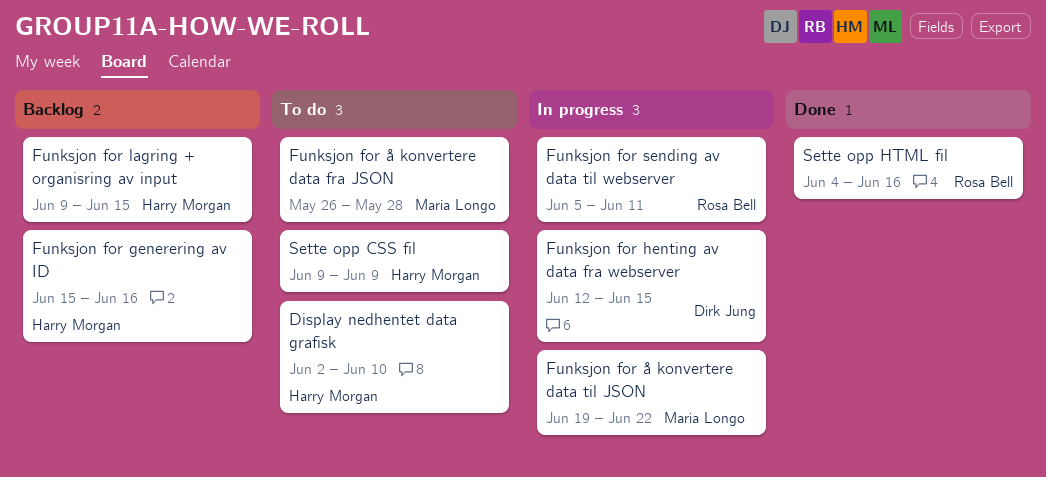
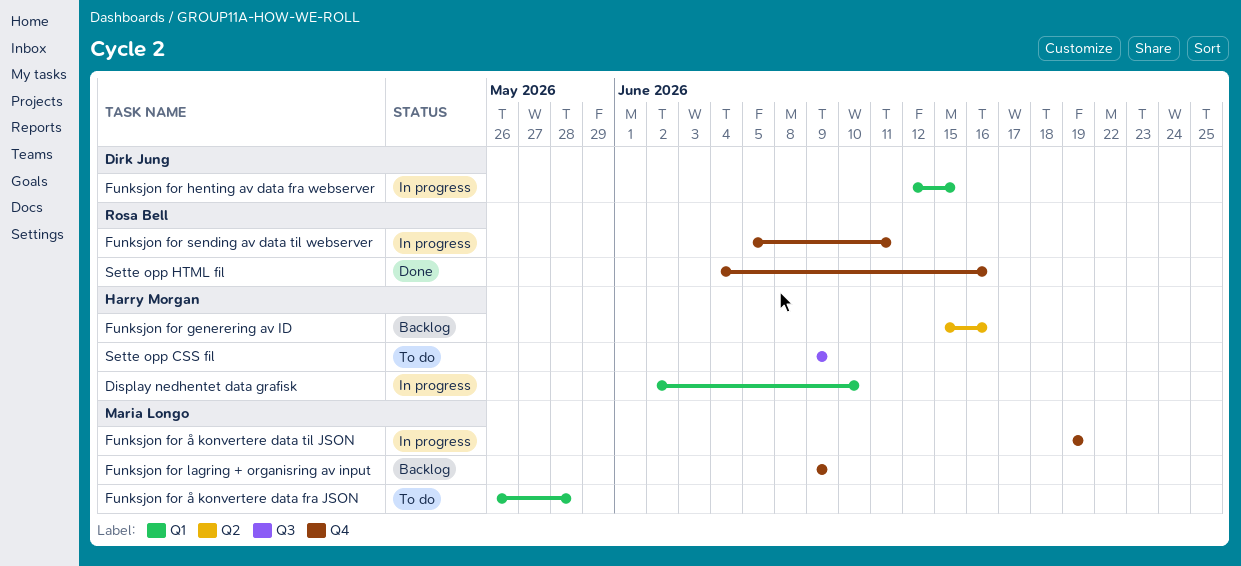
Display nedhentet data grafisk, status: To do -> In progress
Funksjon for lagring + organisring av input, owner: Harry Morgan -> Maria Longo
Funksjon for lagring + organisring av input, due: Jun 15 -> Jun 9
Funksjon for å konvertere data til JSON, due: Jun 22 -> Jun 19

